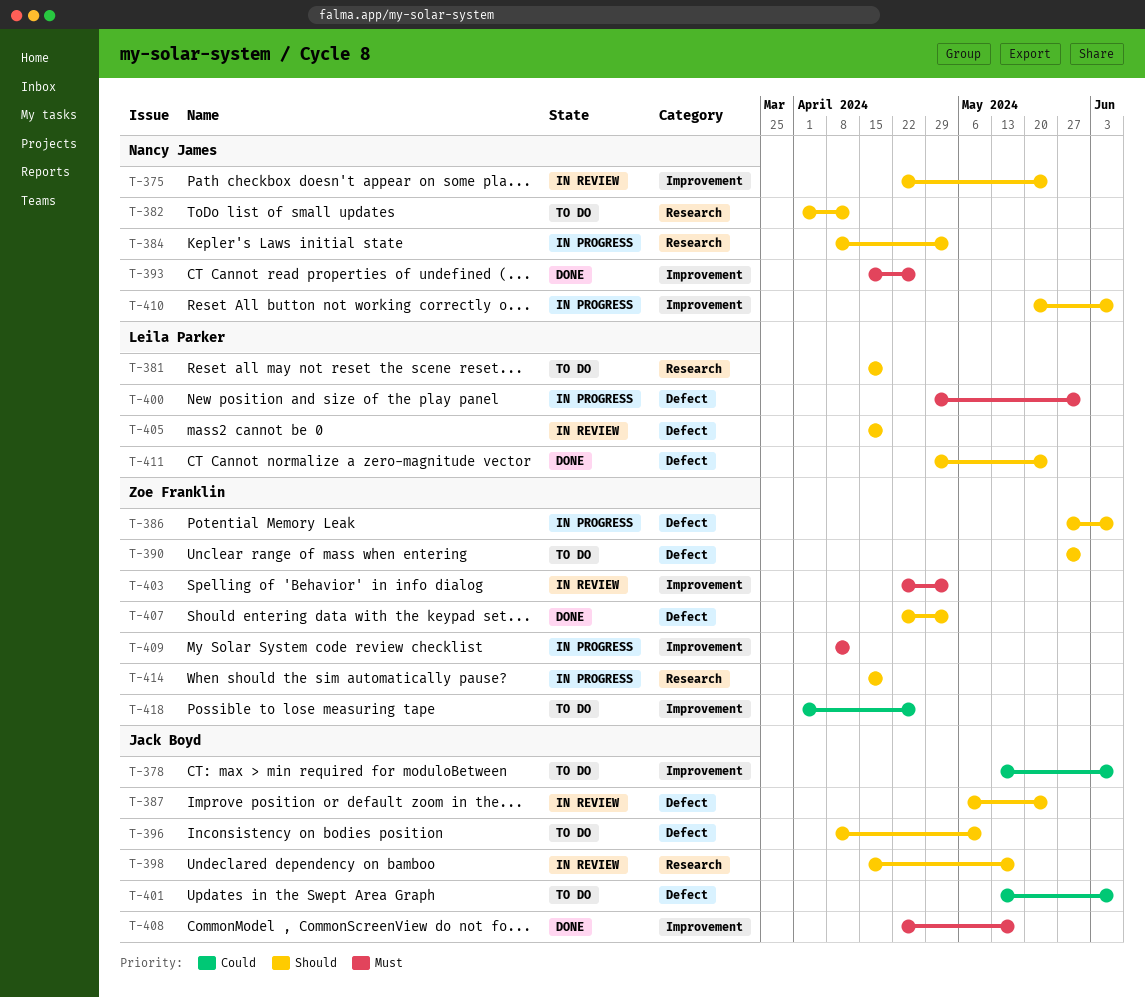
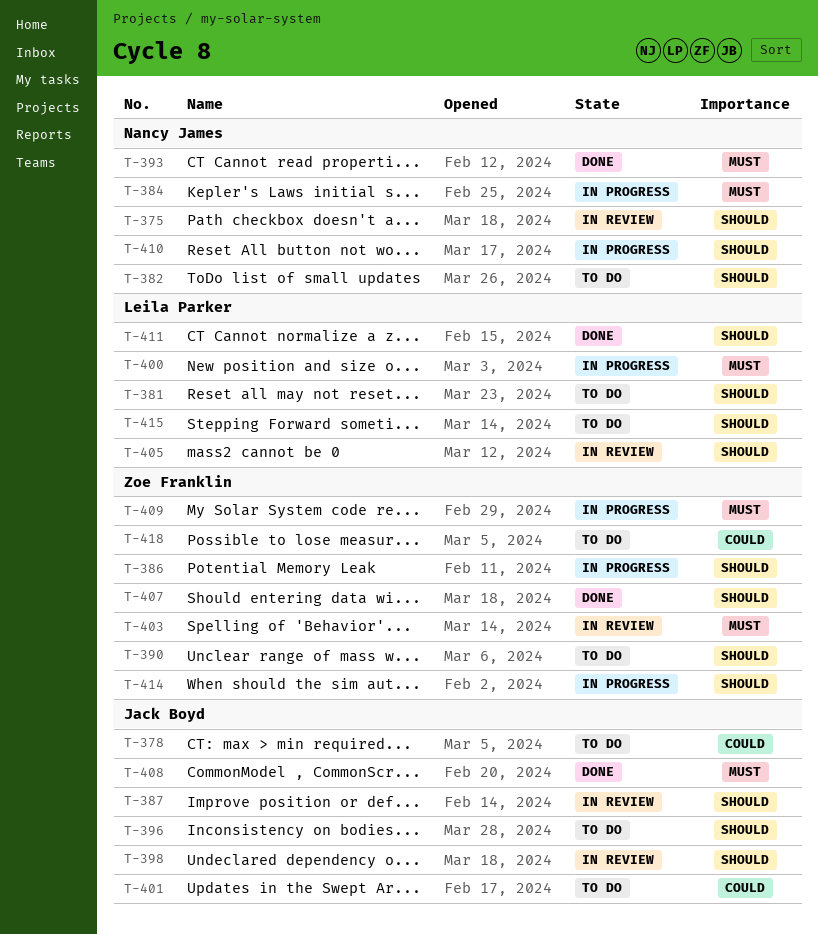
T-384, priority: Should -> Must
T-415: none -> present

